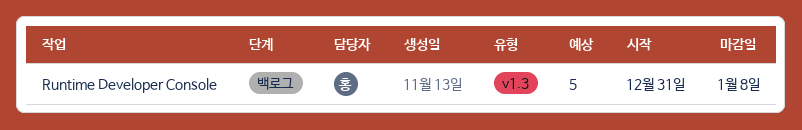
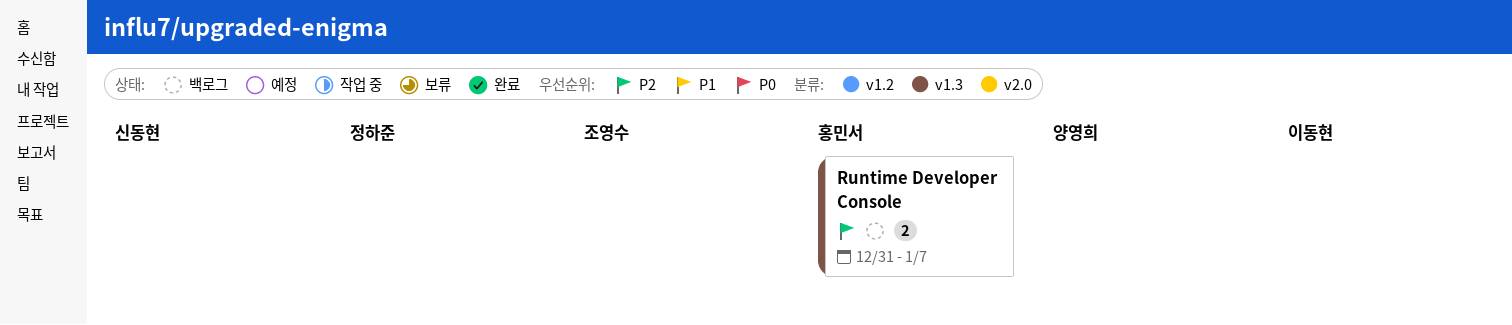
Runtime Developer Console, estimate: 5 -> 2
Runtime Developer Console, due: Jan 8 -> Jan 7

